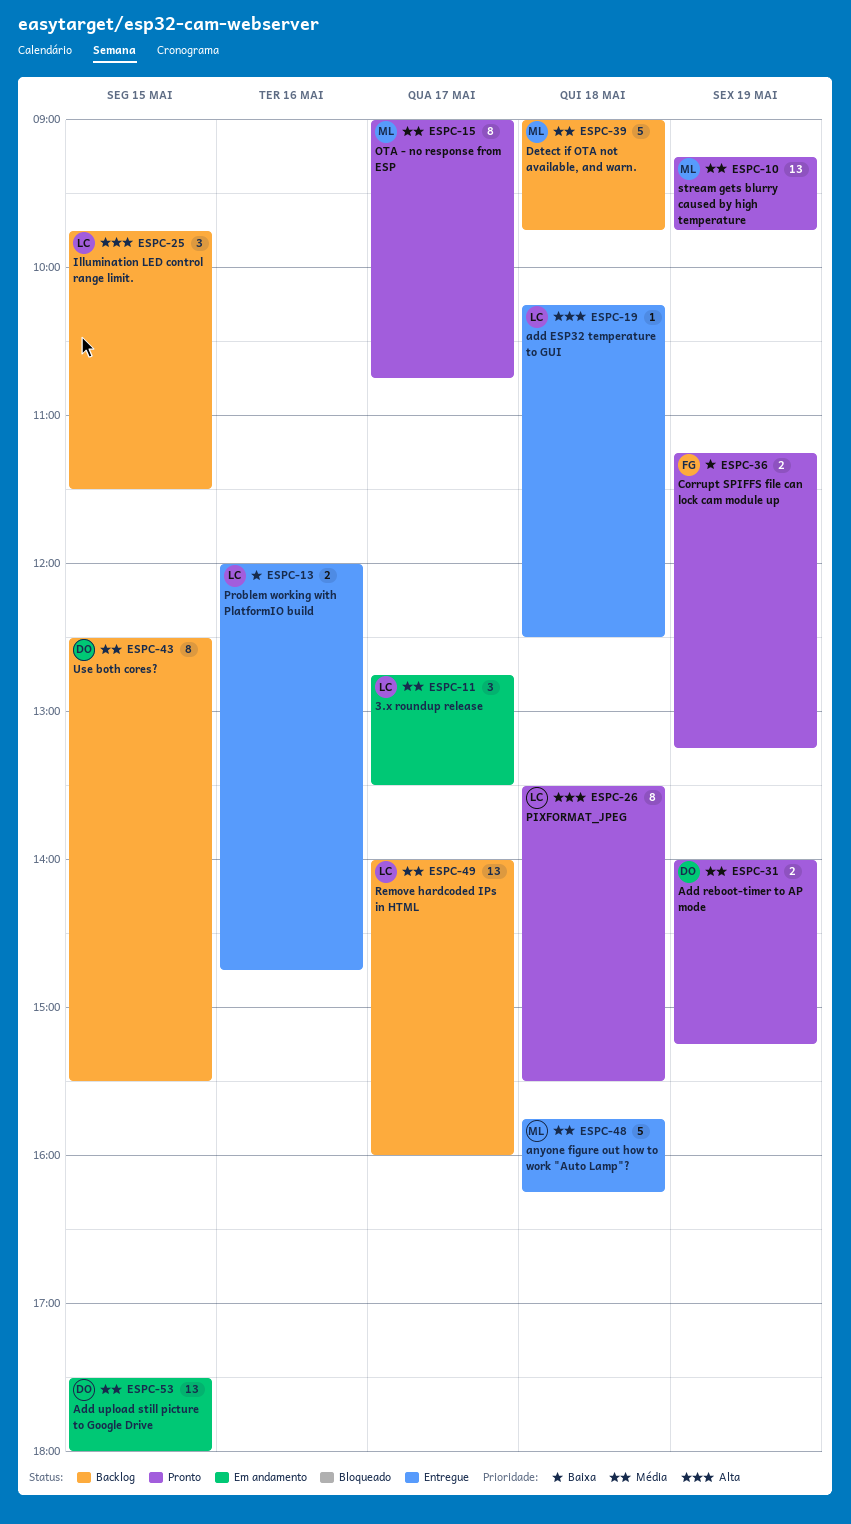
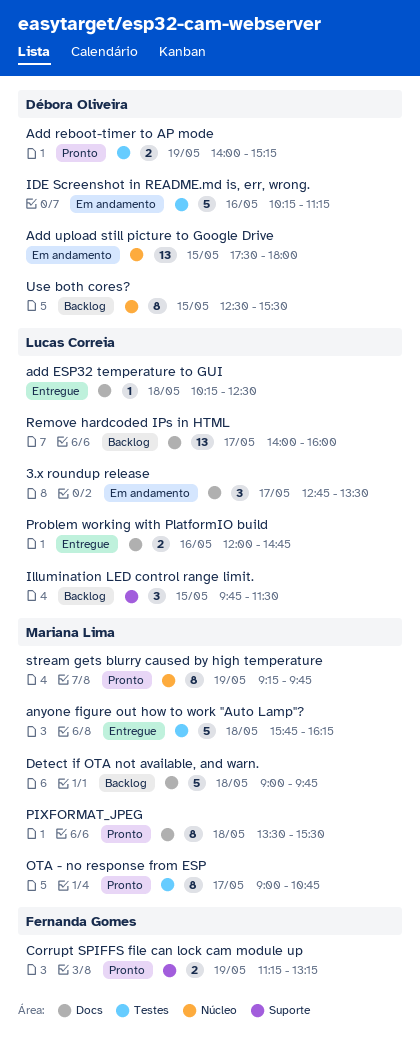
IDE Screenshot in README.md is, err, wrong.: none -> present
PIXFORMAT_JPEG, owner: Lucas Correia -> Mariana Lima
stream gets blurry caused by high temperature, estimate: 13 -> 8

